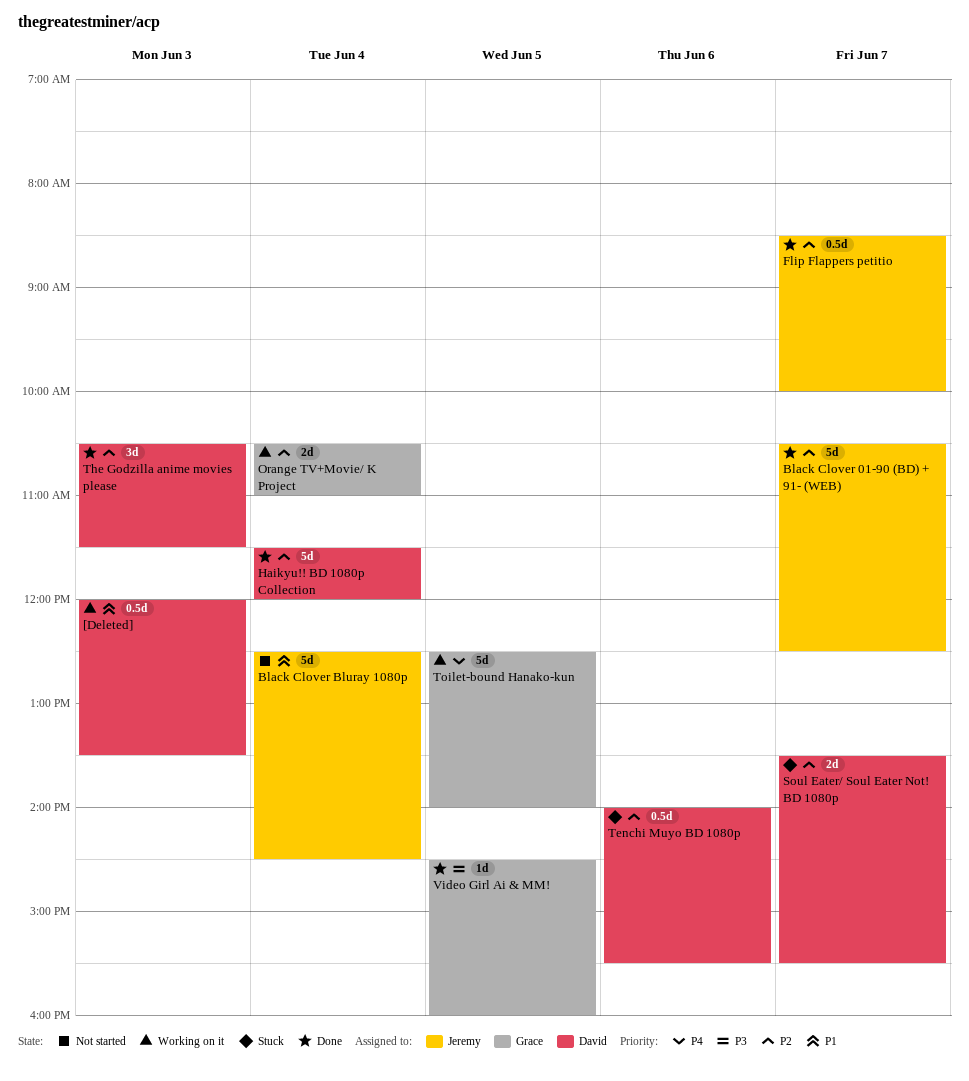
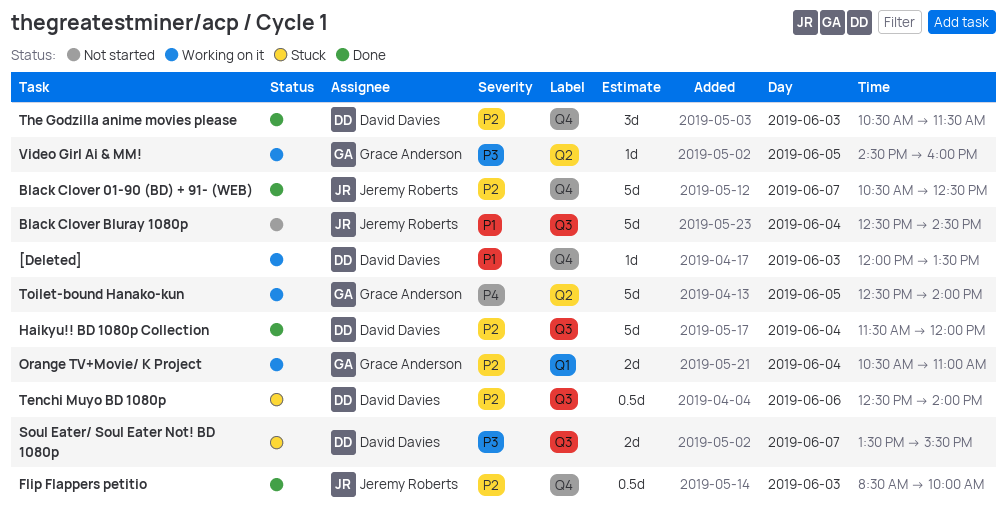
[Deleted], estimate: 0.5d -> 1d
Flip Flappers petitio, day: Jun 7 -> Jun 3
Soul Eater/ Soul Eater Not! BD 1080p, priority: P2 -> P3
Tenchi Muyo BD 1080p, begins: 14:00 -> 12:30
Tenchi Muyo BD 1080p, ends: 15:30 -> 14:00
Video Girl Ai & MM!, status: Done -> Working on it

